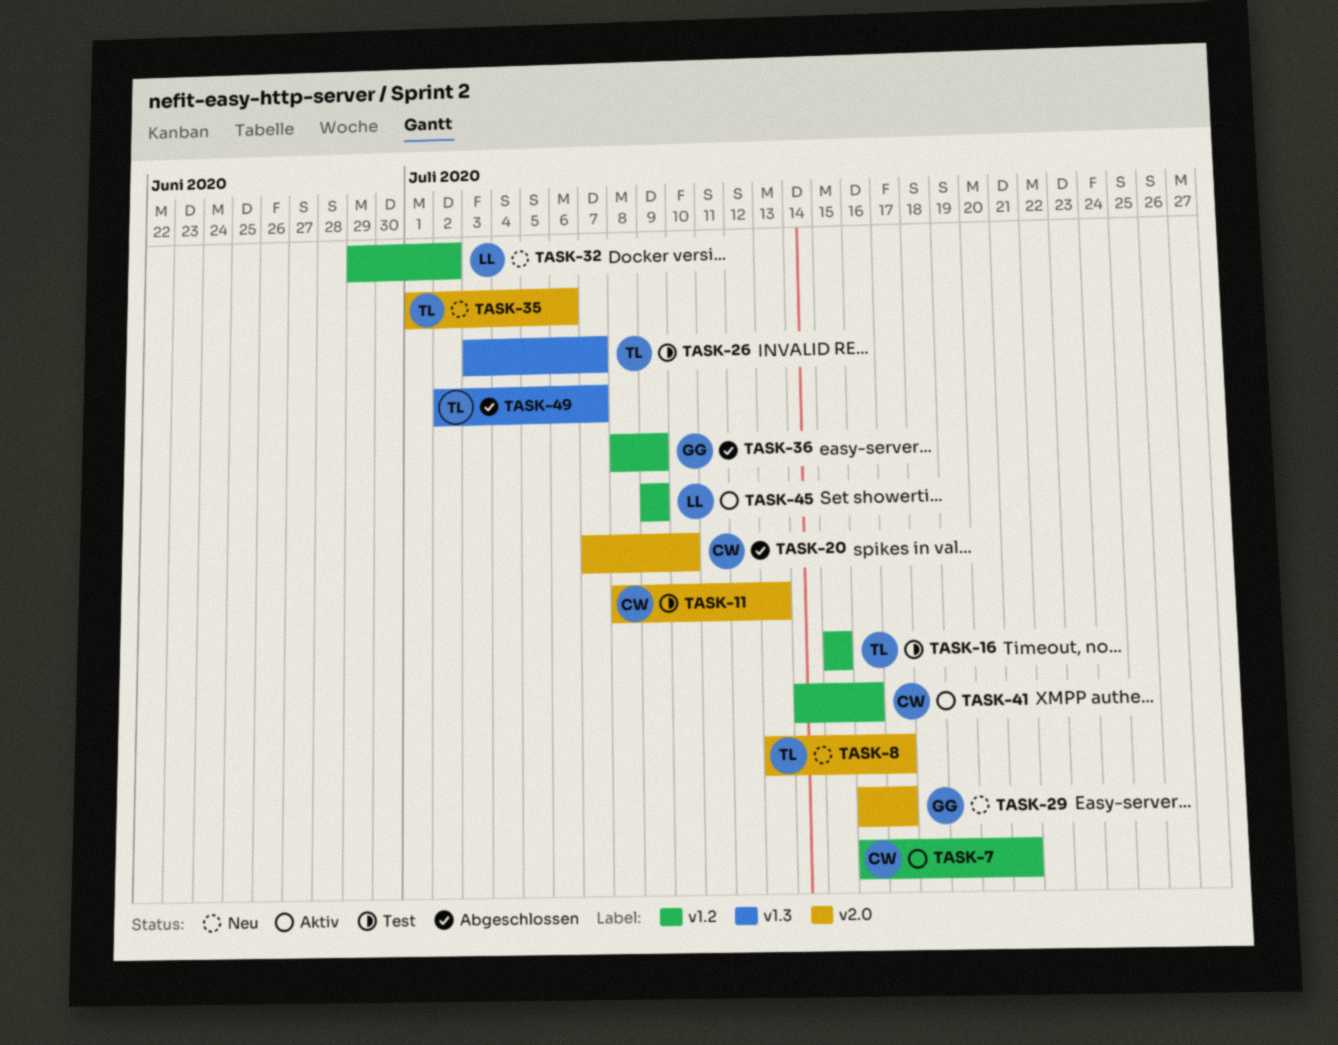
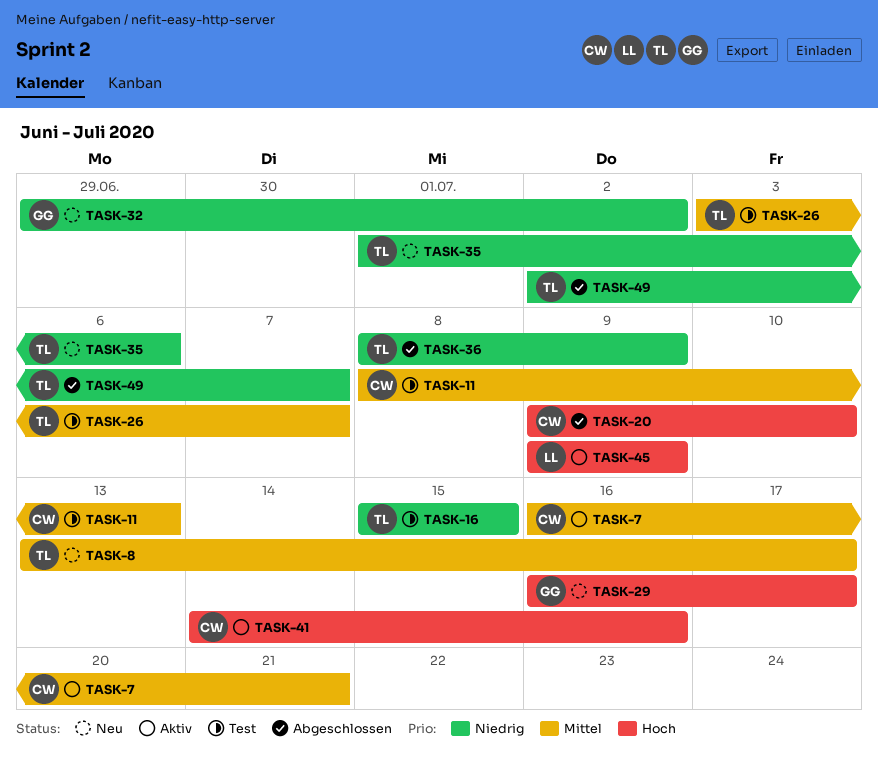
TASK-20, start: Jul 7 -> Jul 9
TASK-32, owner: LL -> GG
TASK-36, owner: GG -> TL

